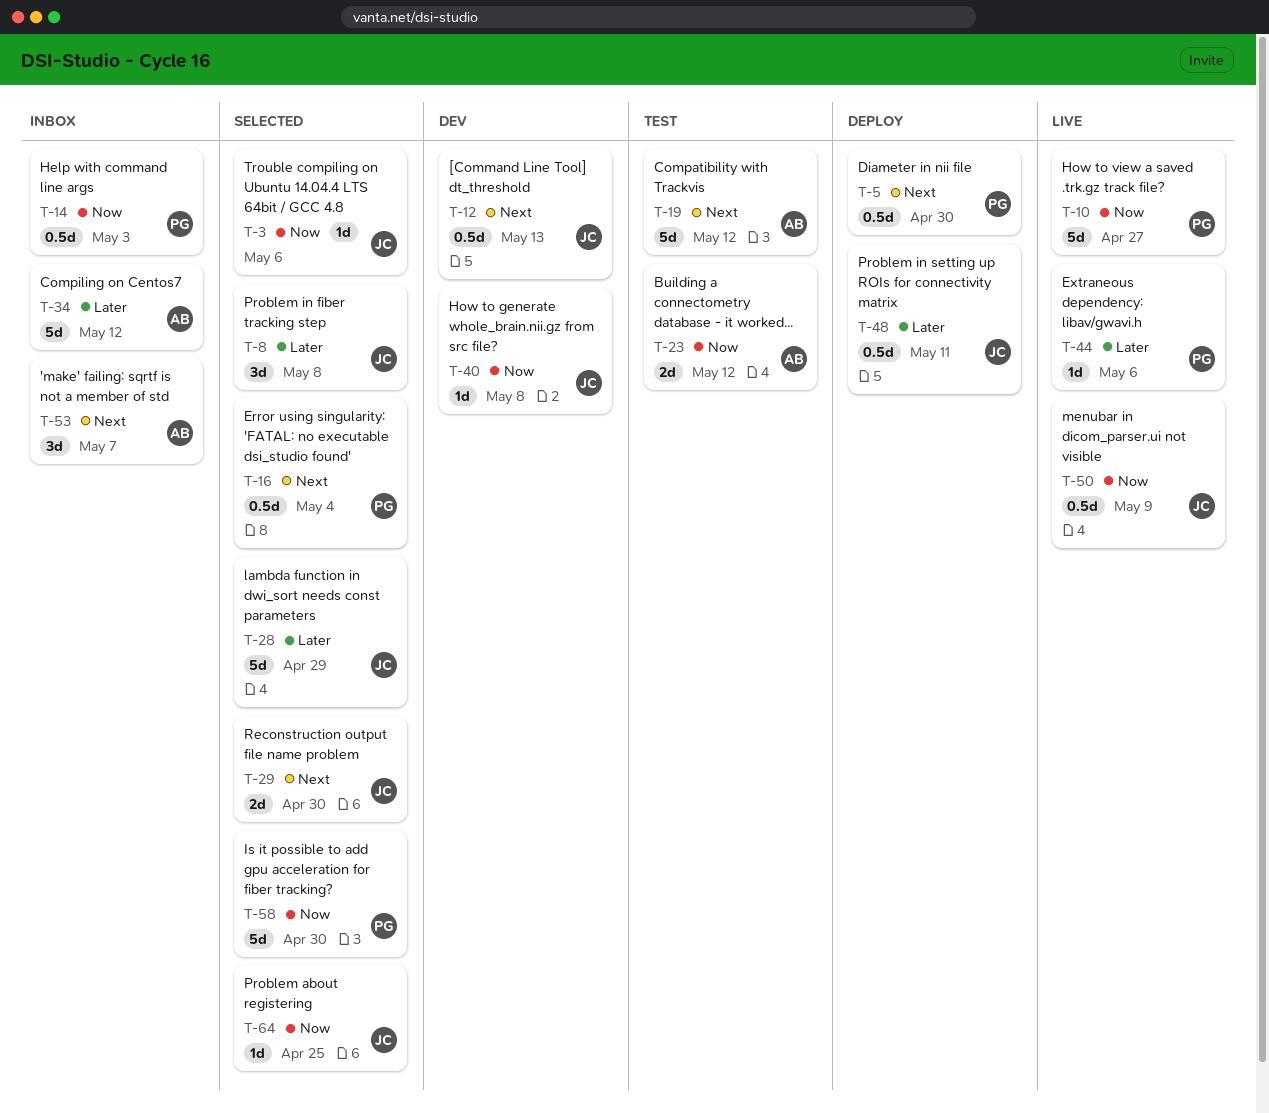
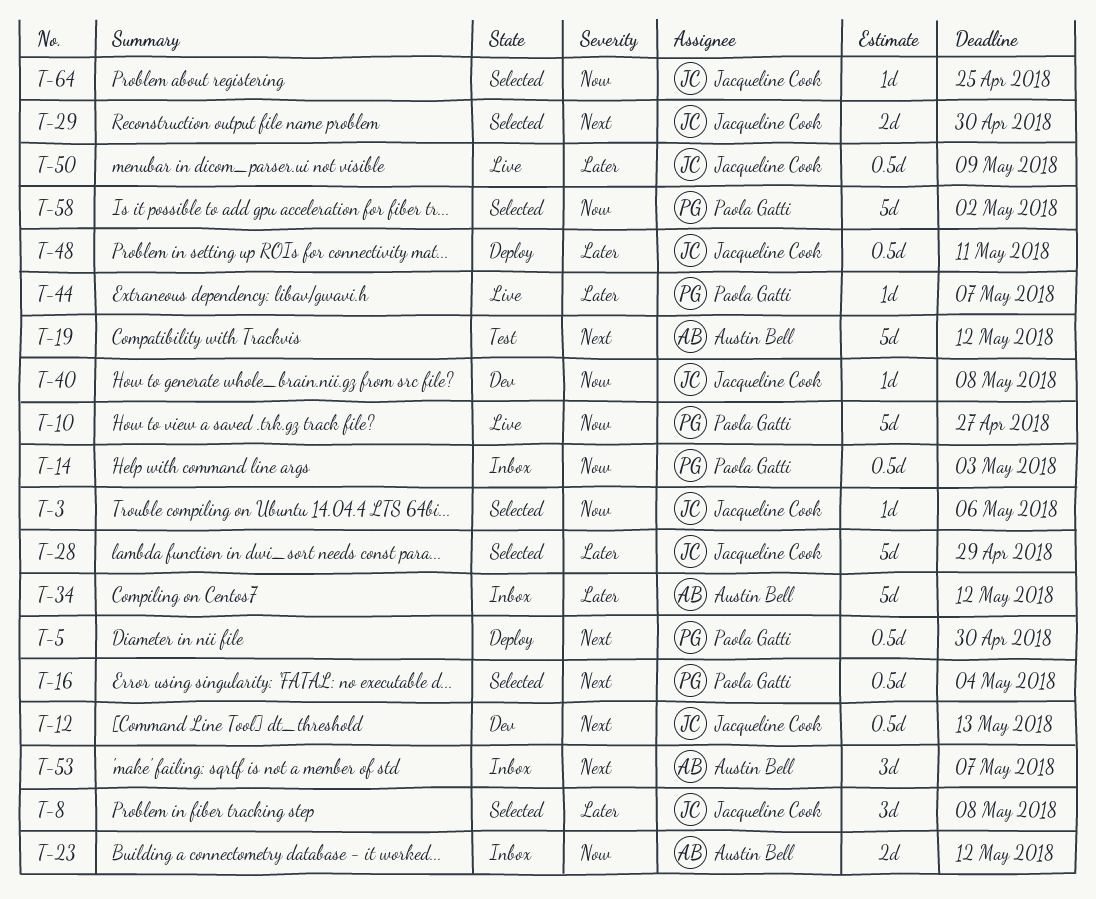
T-23, status: Test -> Inbox
T-44, due: May 6 -> May 7
T-50, priority: Now -> Later
T-58, due: Apr 30 -> May 2

